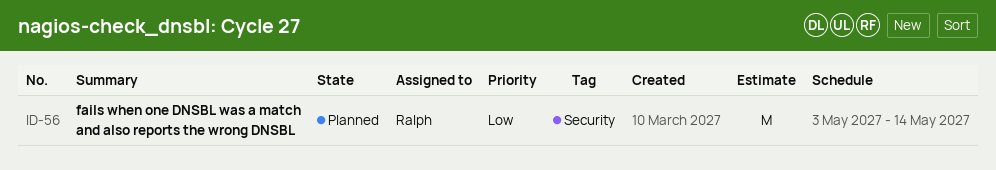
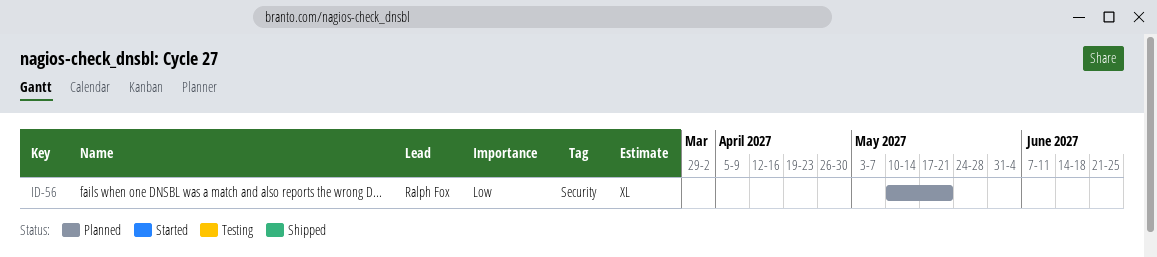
ID-56, estimate: M -> XL
ID-56, start: May 3 -> May 10
ID-56, due: May 14 -> May 21

